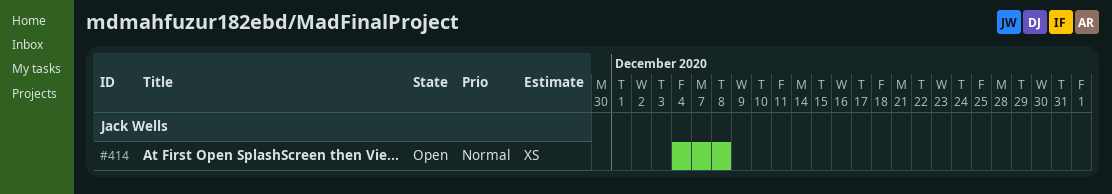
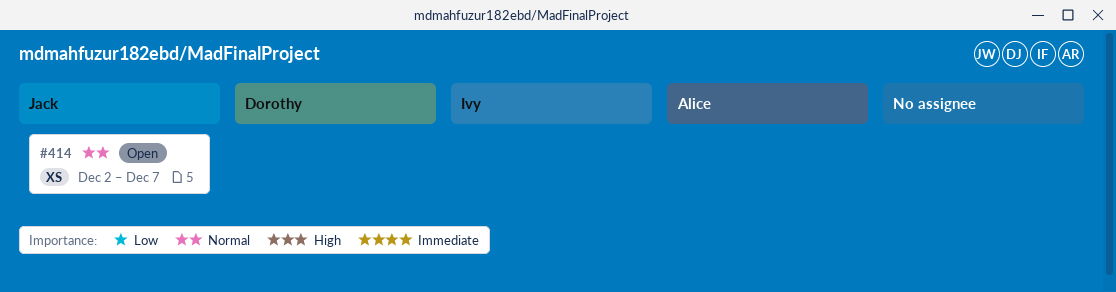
#414, start: Dec 4 -> Dec 2
#414, due: Dec 8 -> Dec 7

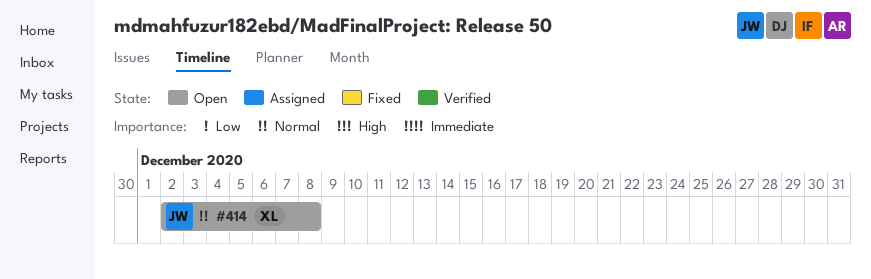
#414, estimate: XS -> XL
#414, due: Dec 7 -> Dec 8

